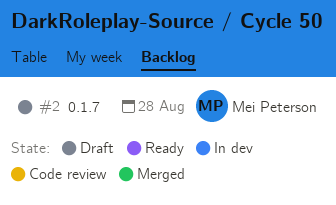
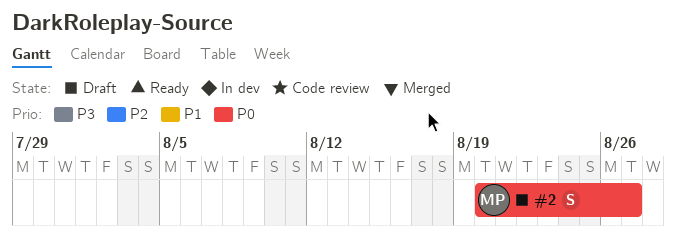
#2, due: Aug 28 -> Aug 27

